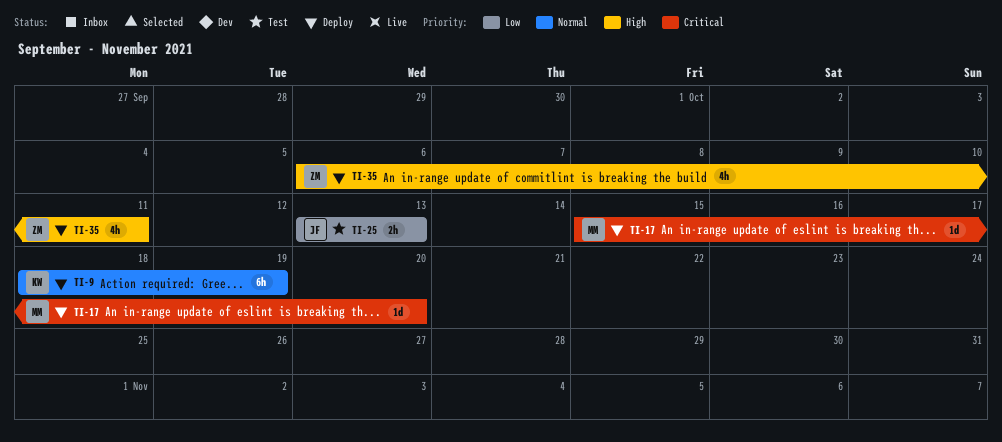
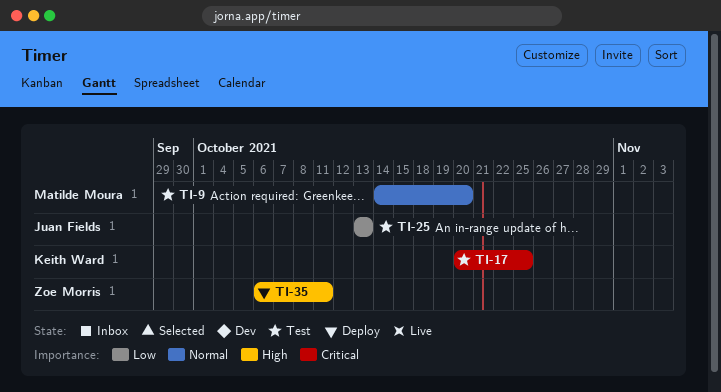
TI-9, status: Deploy -> Test
TI-9, owner: Keith Ward -> Matilde Moura
TI-9, start: Oct 18 -> Oct 14
TI-9, due: Oct 19 -> Oct 20
TI-17, status: Deploy -> Test
TI-17, owner: Matilde Moura -> Keith Ward
TI-17, start: Oct 15 -> Oct 20
TI-17, due: Oct 20 -> Oct 25

